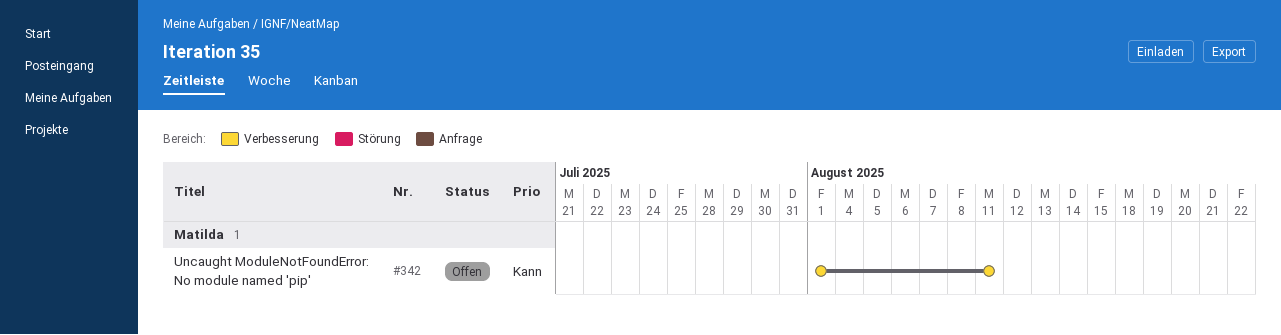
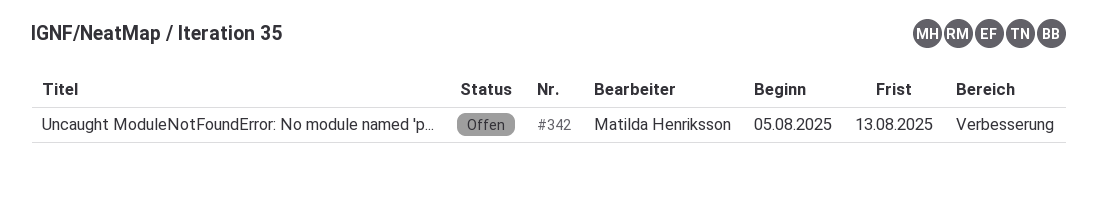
#342, start: Aug 1 -> Aug 5
#342, due: Aug 11 -> Aug 13

